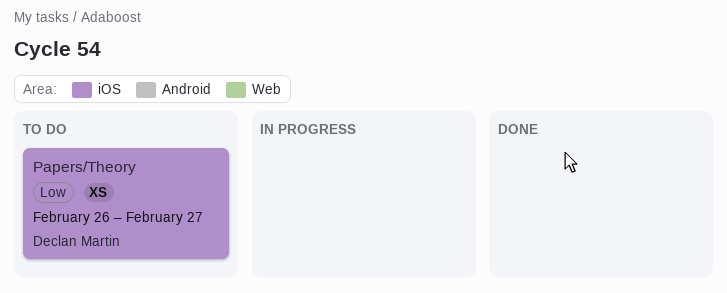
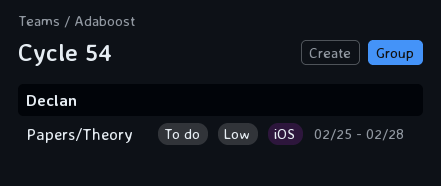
Papers/Theory, start: Feb 26 -> Feb 25
Papers/Theory, due: Feb 27 -> Feb 28

